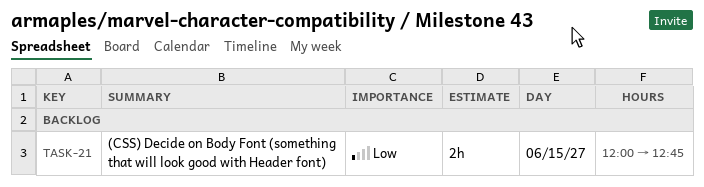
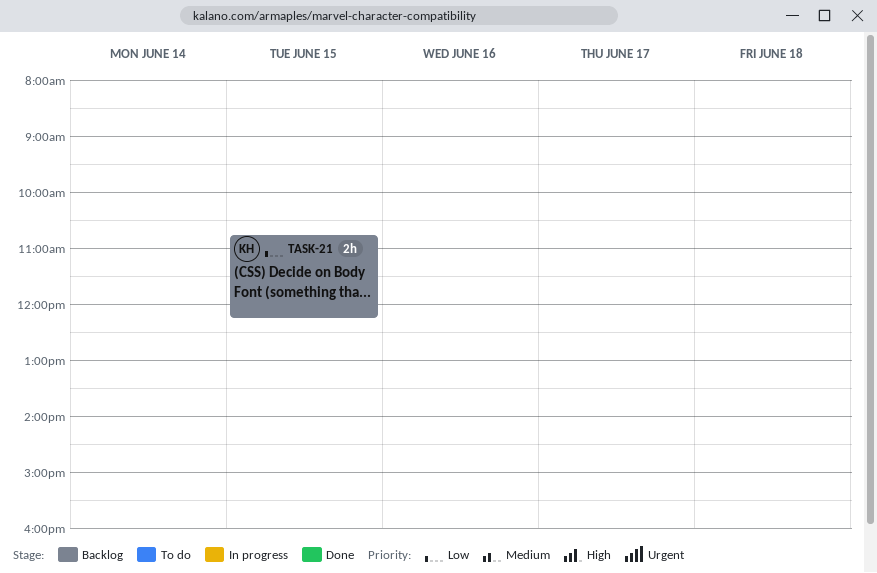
TASK-21, begins: 12:00 -> 10:45
TASK-21, ends: 12:45 -> 12:15

